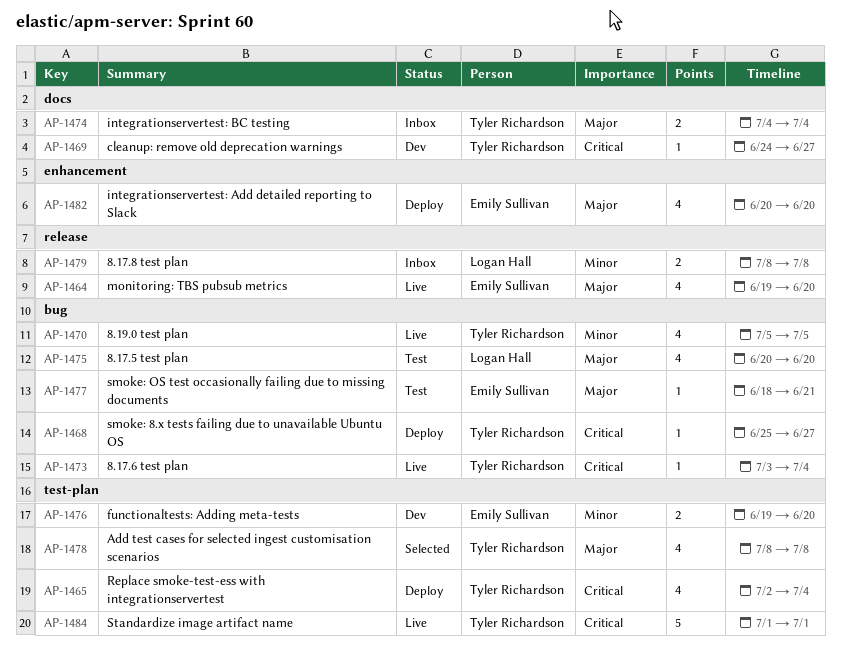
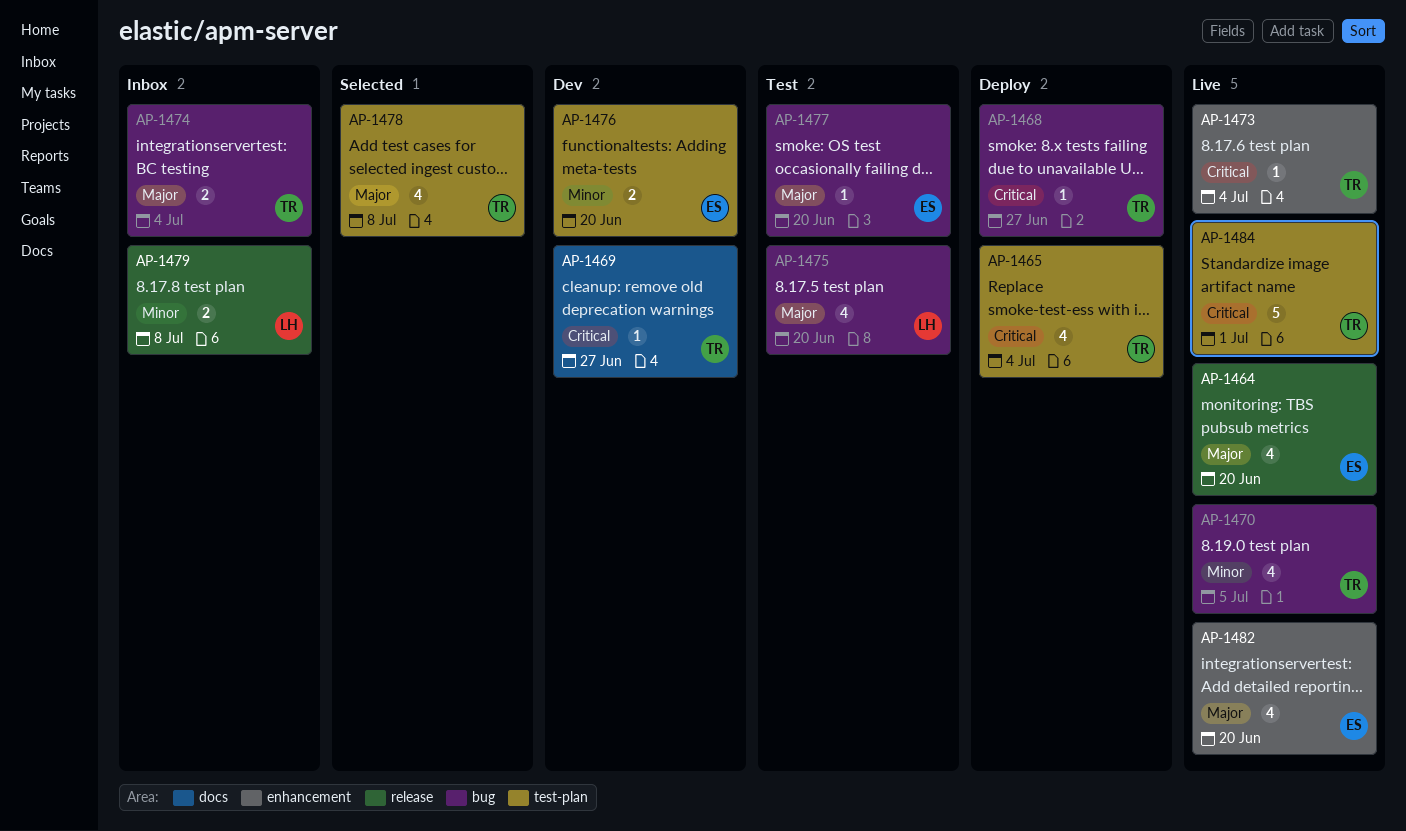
AP-1473, label: bug -> enhancement
AP-1474, label: docs -> bug
AP-1477, due: Jun 21 -> Jun 20
AP-1482, status: Deploy -> Live

